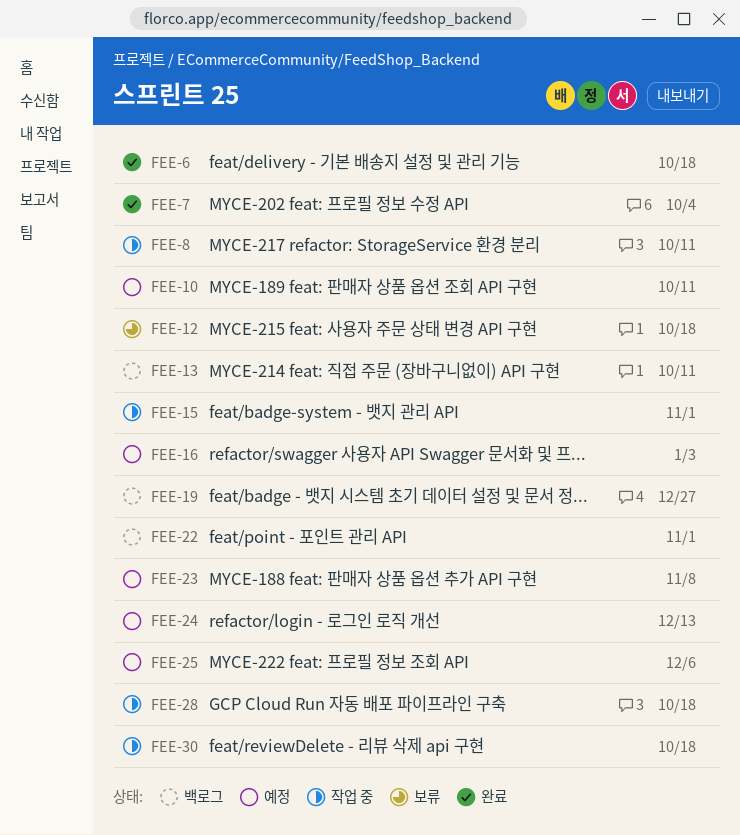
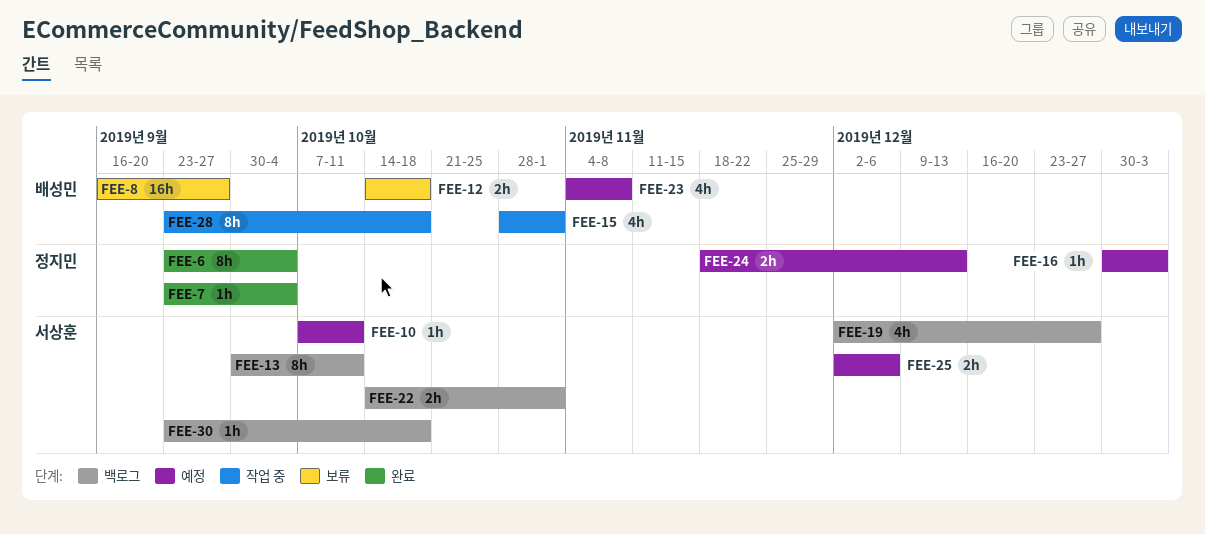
FEE-6, due: Oct 18 -> Oct 4
FEE-8, status: 작업 중 -> 보류
FEE-8, due: Oct 11 -> Sep 27
FEE-30, status: 작업 중 -> 백로그

